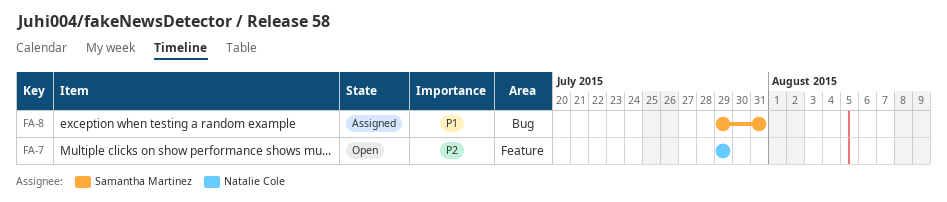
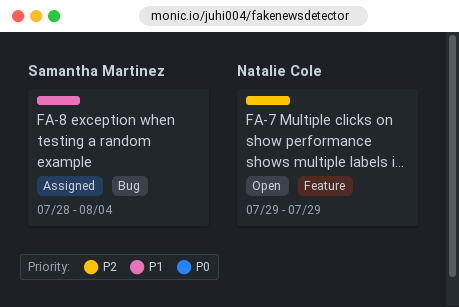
FA-8, start: Jul 29 -> Jul 28
FA-8, due: Jul 31 -> Aug 4

